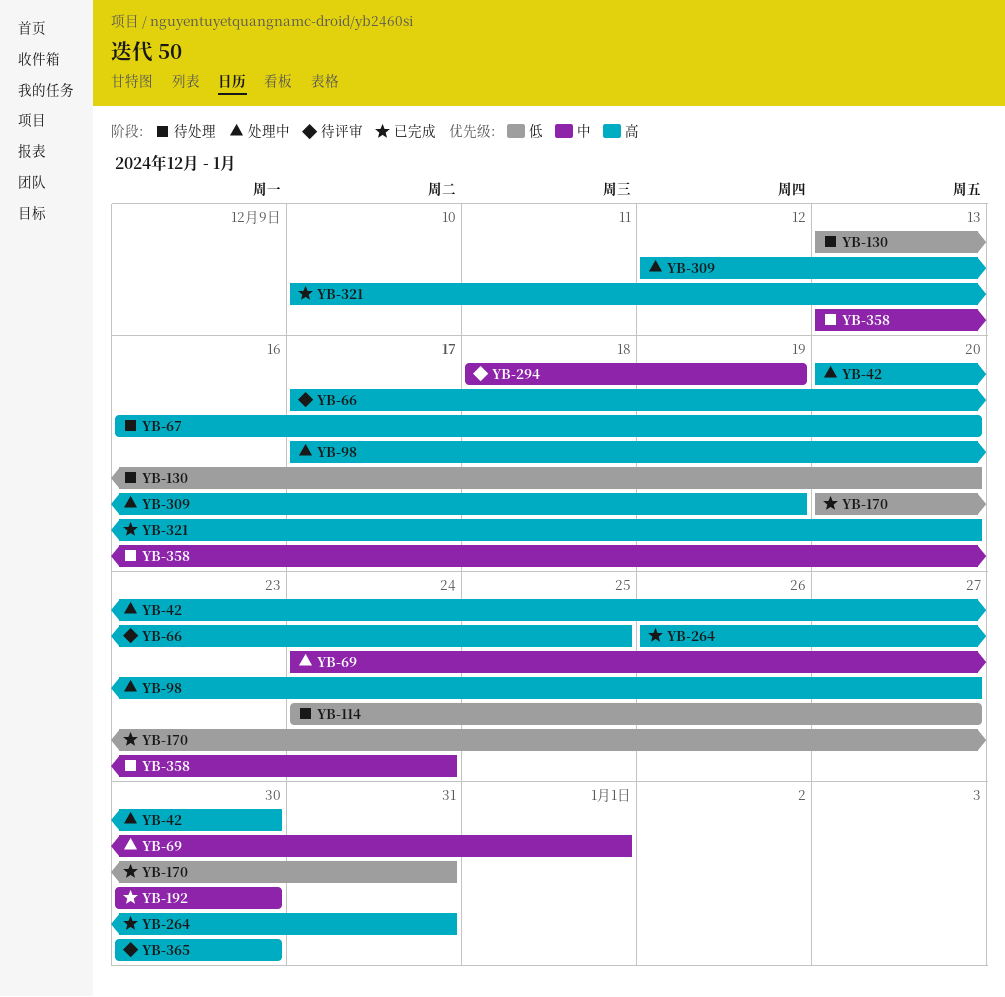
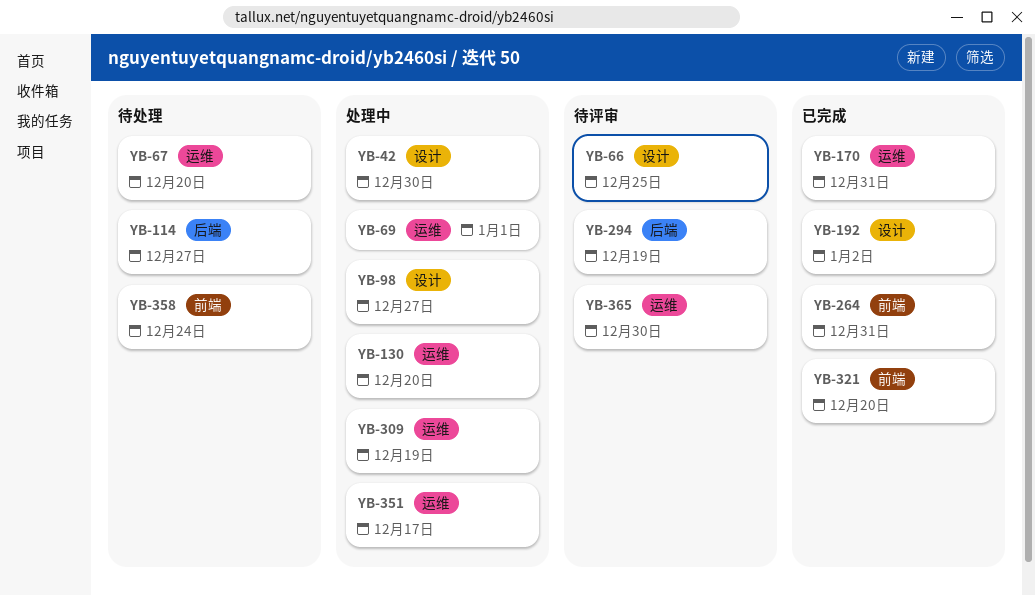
YB-130, status: 待处理 -> 处理中
YB-192, due: Dec 30 -> Jan 2
YB-351: none -> present

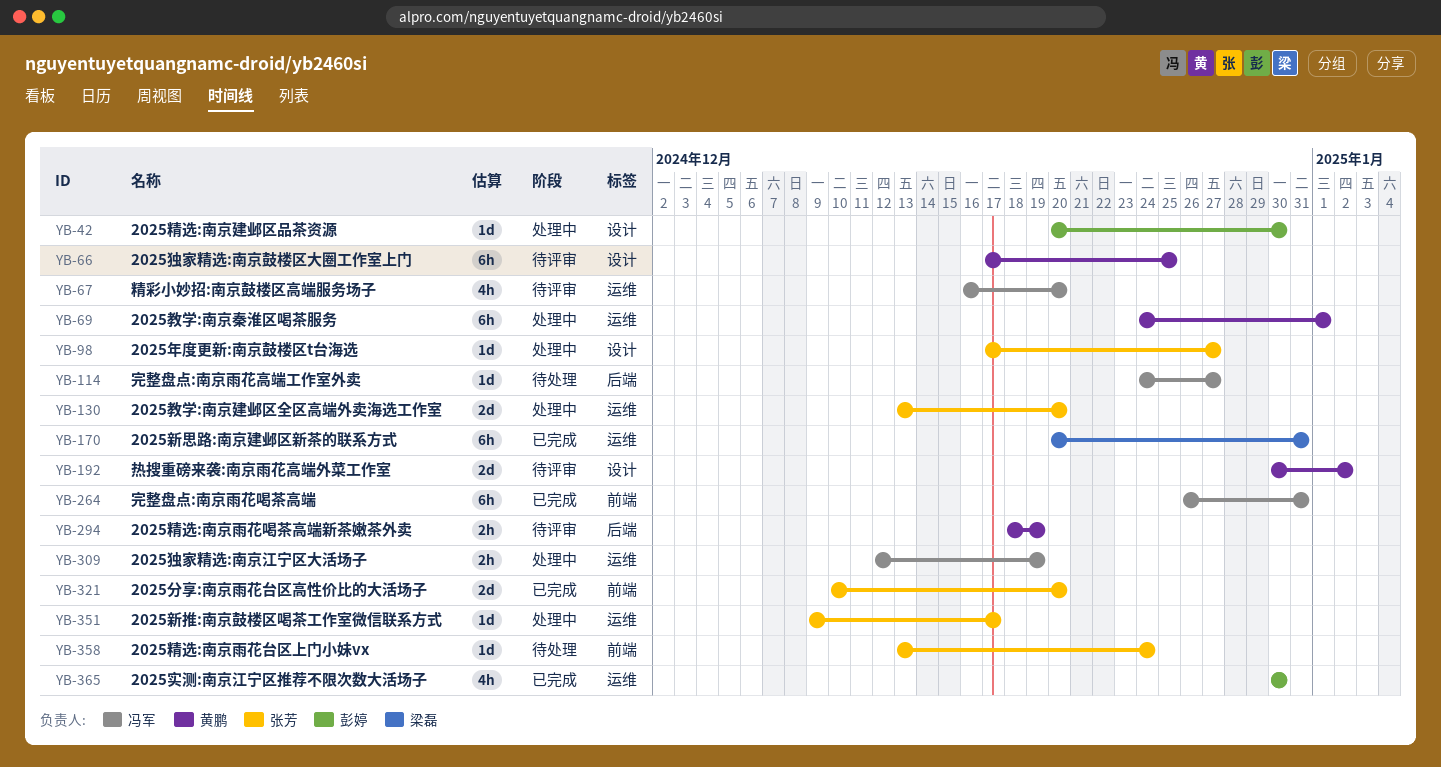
YB-67, status: 待处理 -> 待评审
YB-192, status: 已完成 -> 待评审
YB-365, status: 待评审 -> 已完成

